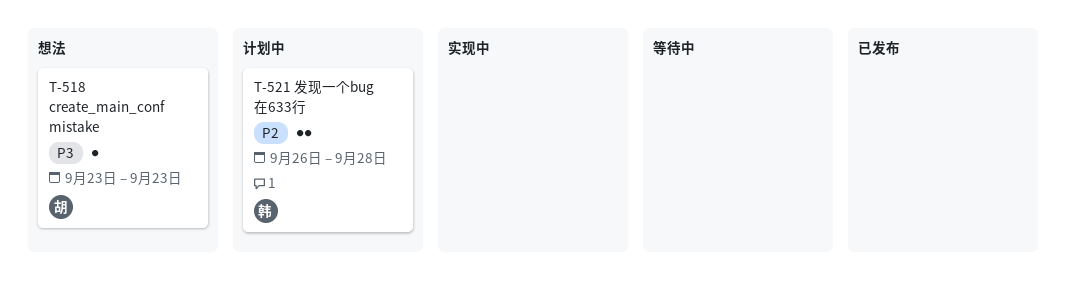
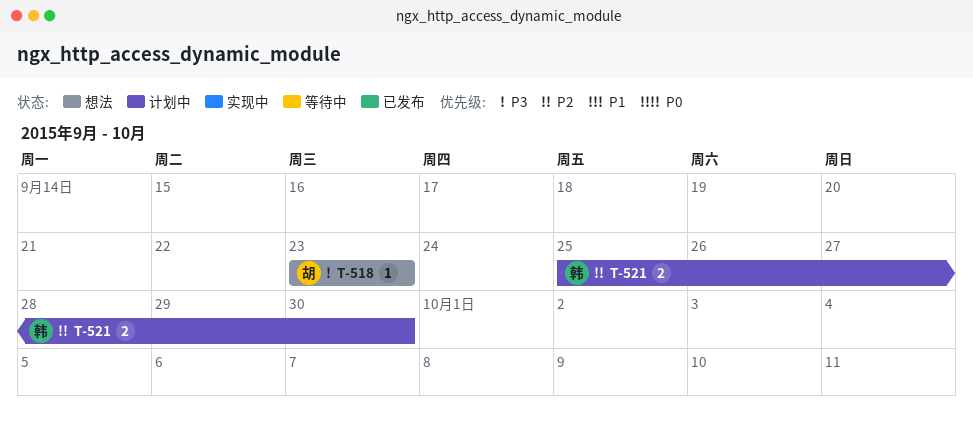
T-521, start: Sep 26 -> Sep 25
T-521, due: Sep 28 -> Sep 30

